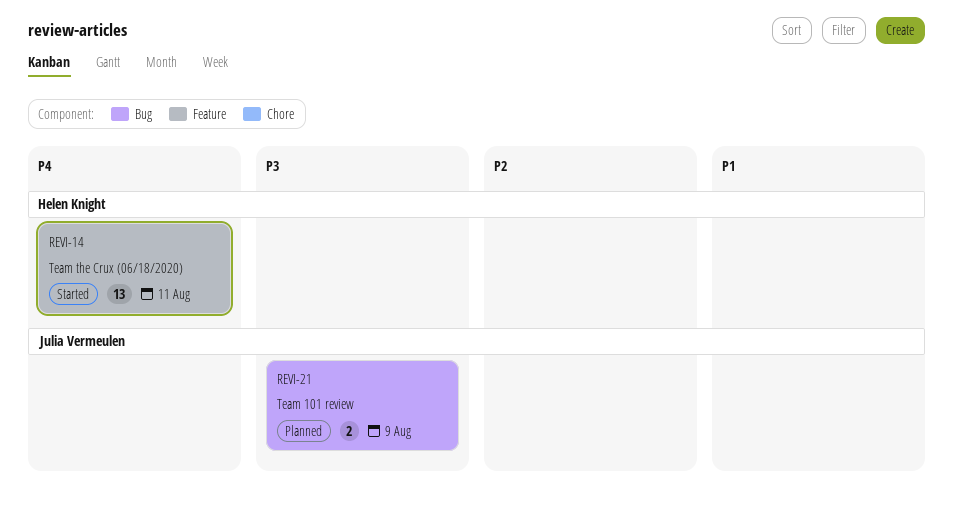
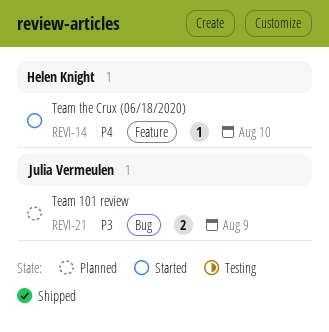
REVI-14, estimate: 13 -> 1
REVI-14, due: Aug 11 -> Aug 10

